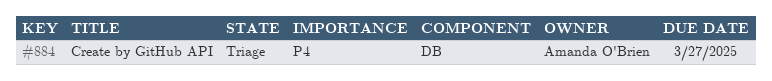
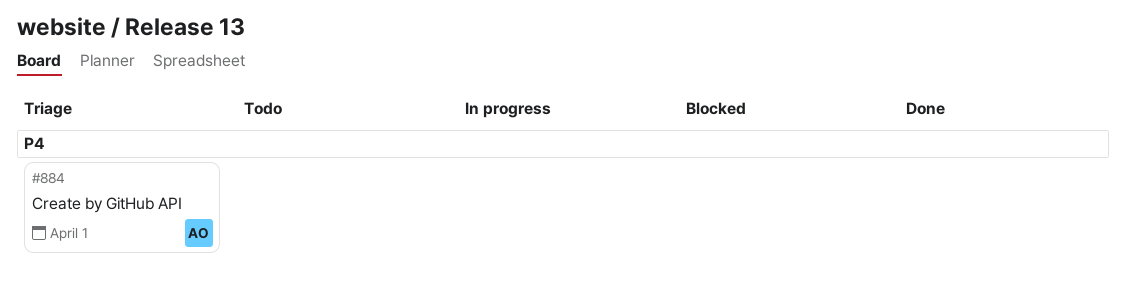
#884, due: Mar 27 -> Apr 1

